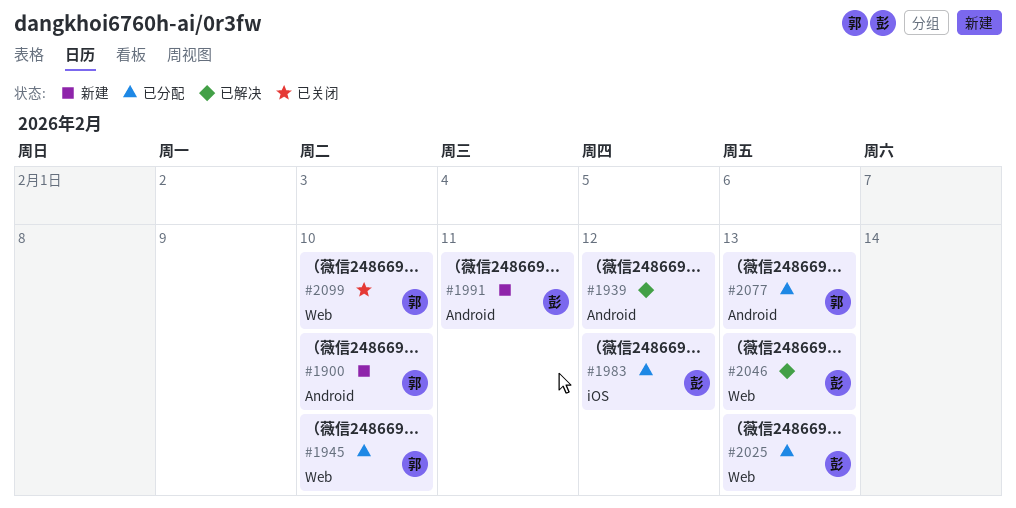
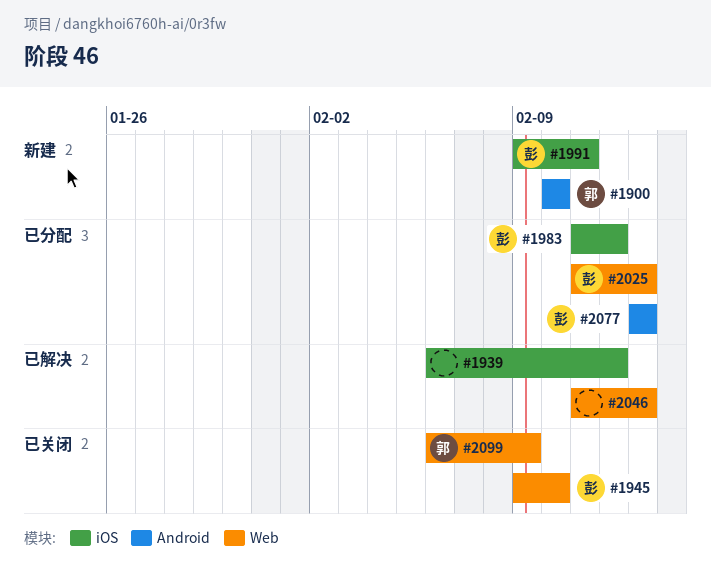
#1939, label: Android -> iOS
#1945, status: 已分配 -> 已关闭
#1945, owner: 郭 -> 彭
#1991, label: Android -> iOS
#2046, owner: 彭 -> none
#2077, owner: 郭 -> 彭
#2099, due: Feb 10 -> Feb 9

